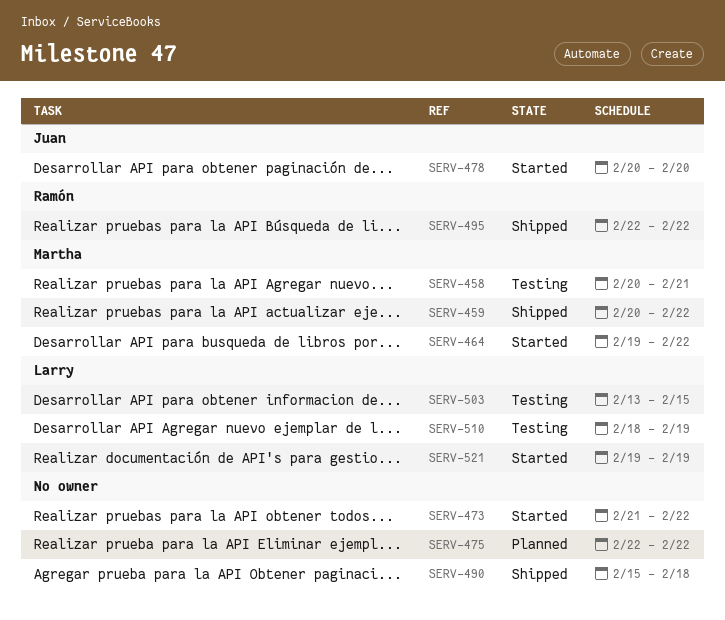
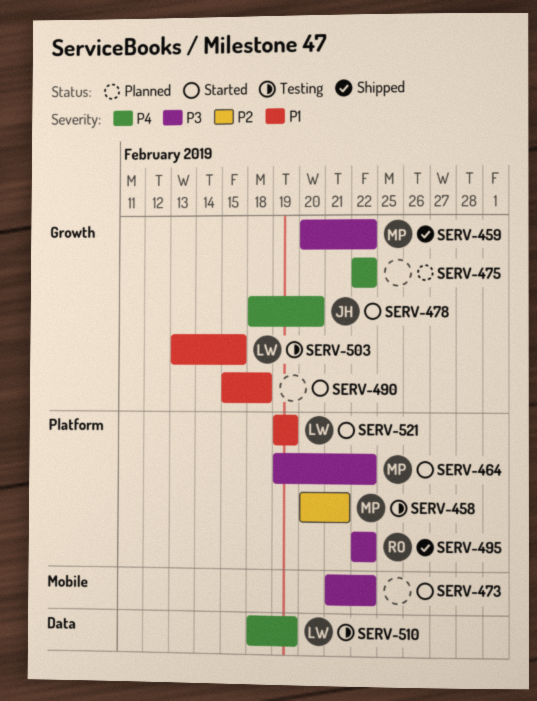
SERV-478, start: Feb 20 -> Feb 18
SERV-490, status: Shipped -> Started

